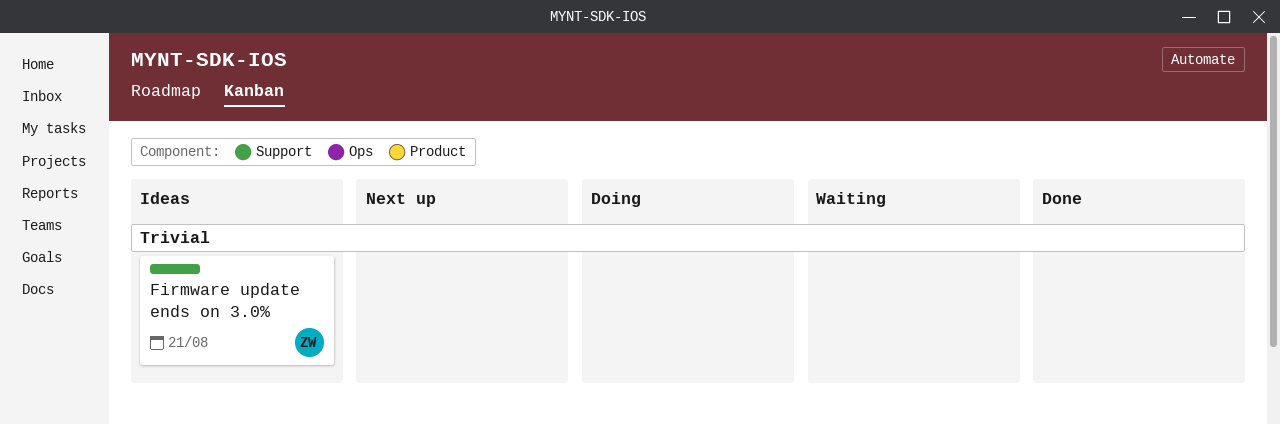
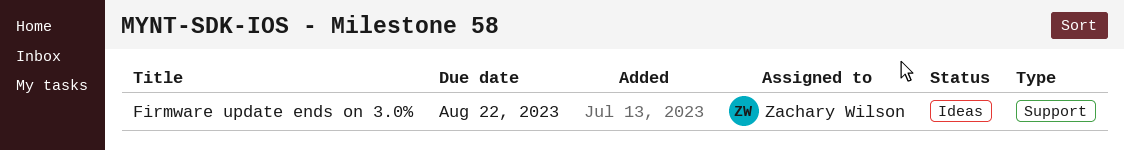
Firmware update ends on 3.0%, due: Aug 21 -> Aug 22

